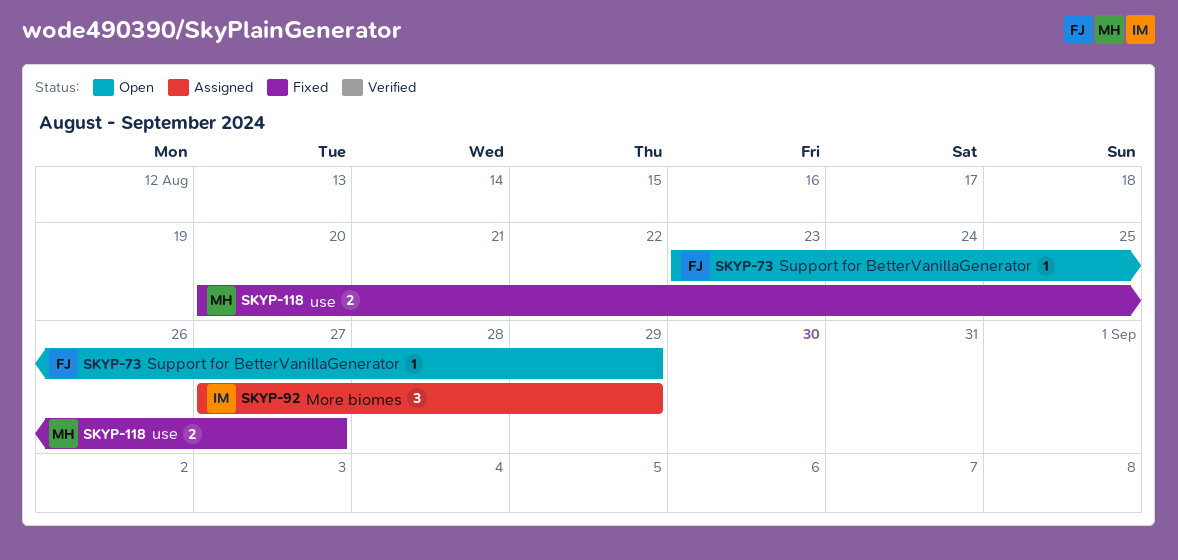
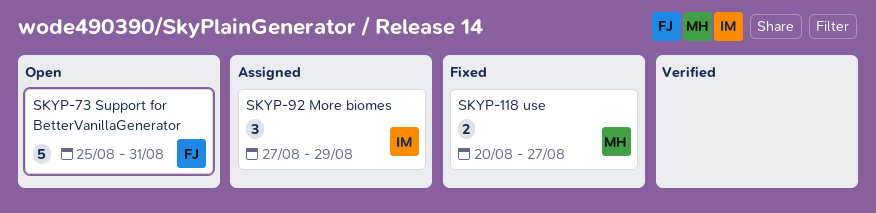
SKYP-73, estimate: 1 -> 5
SKYP-73, start: Aug 23 -> Aug 25
SKYP-73, due: Aug 29 -> Aug 31

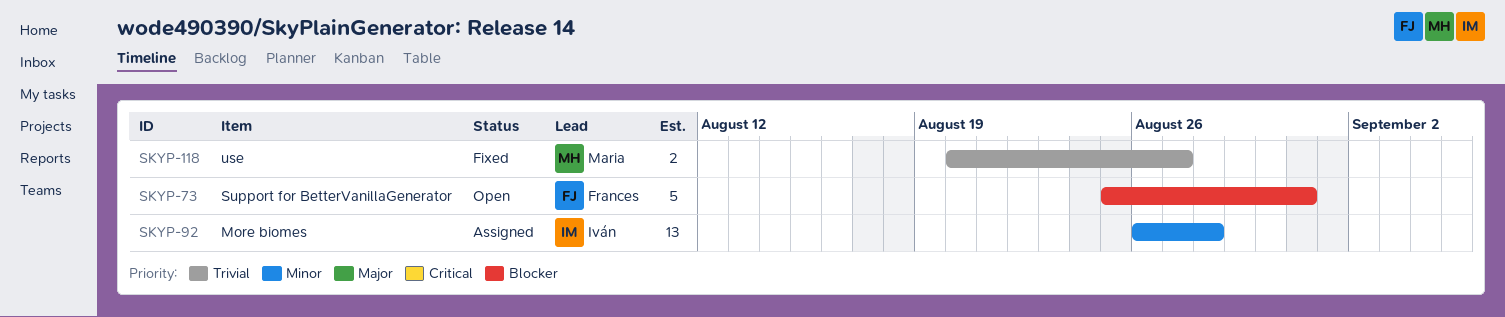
SKYP-92, estimate: 3 -> 13
SKYP-92, start: Aug 27 -> Aug 26
SKYP-92, due: Aug 29 -> Aug 28

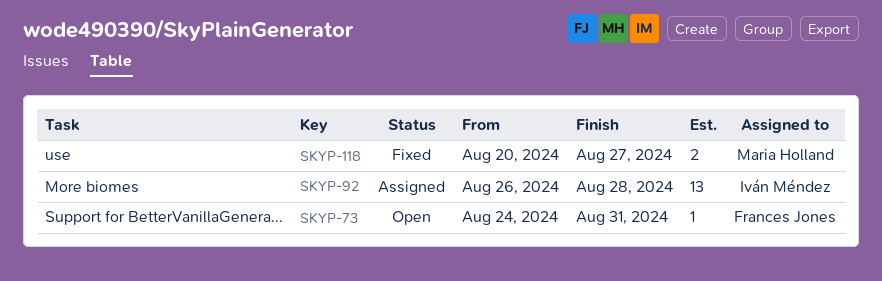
SKYP-73, estimate: 5 -> 1
SKYP-73, start: Aug 25 -> Aug 24

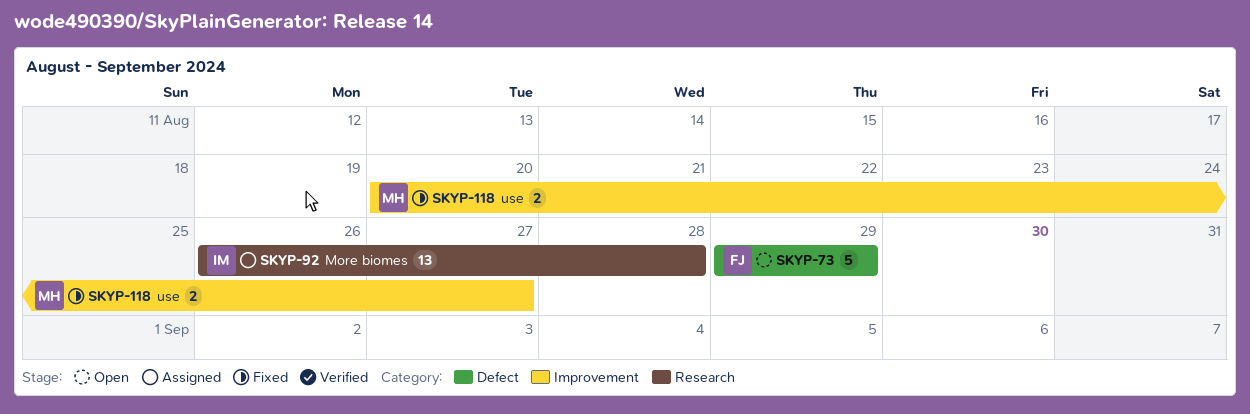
SKYP-73, estimate: 1 -> 5
SKYP-73, start: Aug 24 -> Aug 29
SKYP-73, due: Aug 31 -> Aug 29

